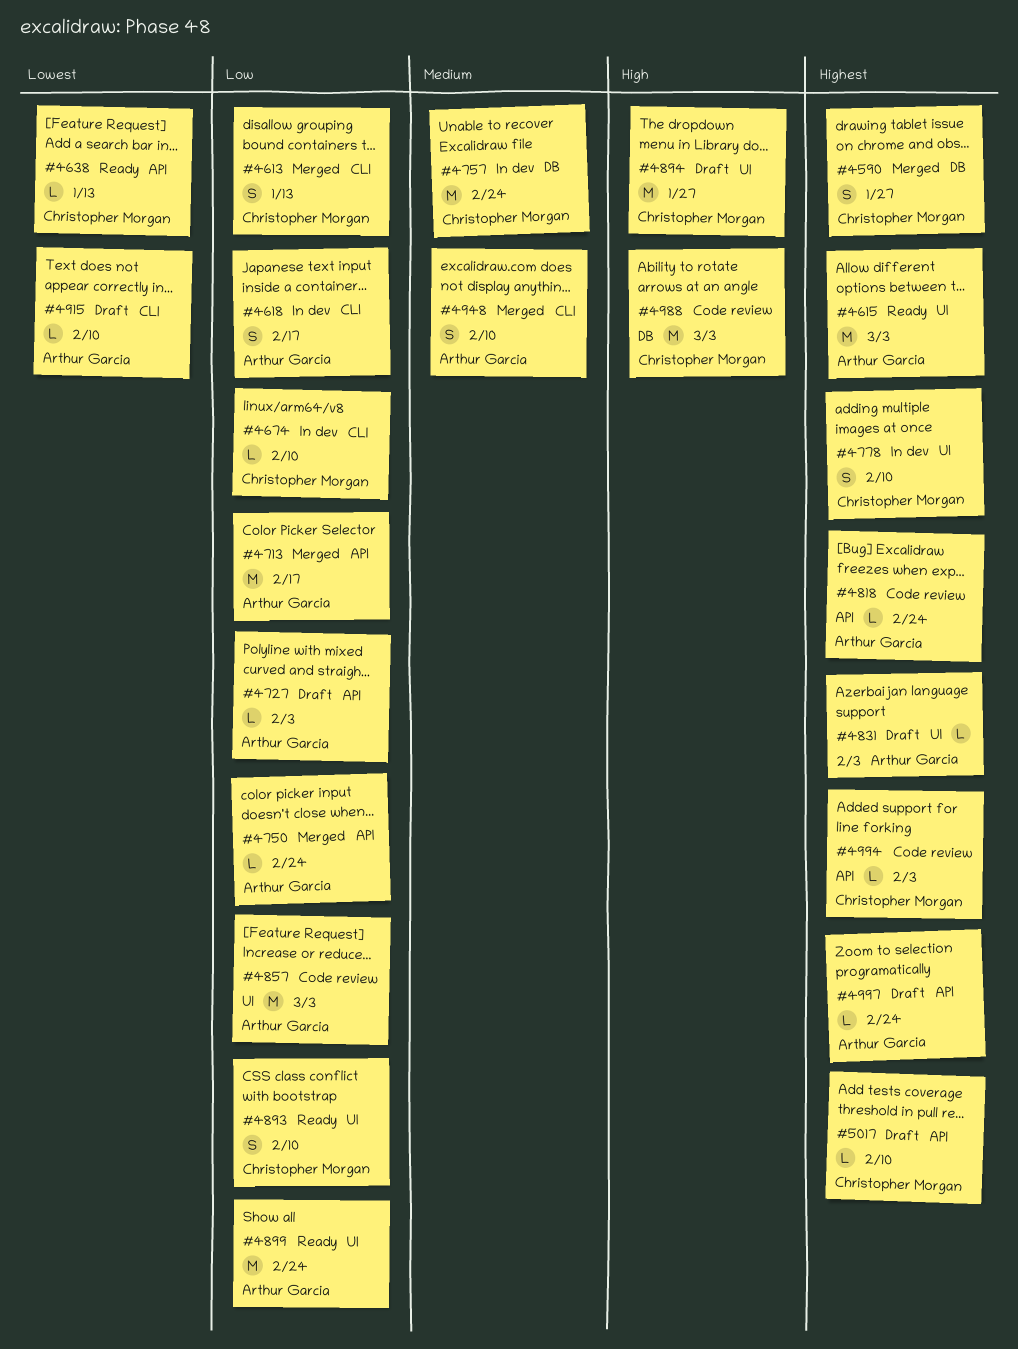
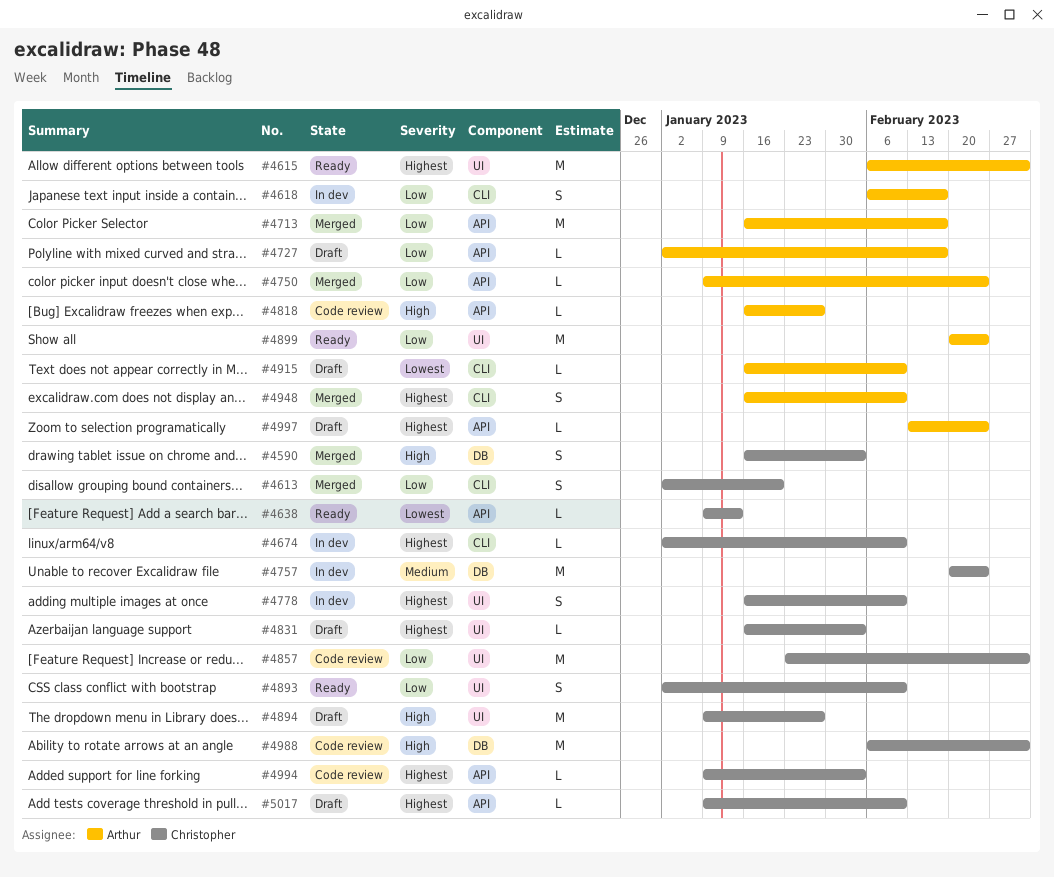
#4590, priority: Highest -> High
#4590, due: Jan 27 -> Feb 3
#4613, due: Jan 13 -> Jan 20
#4674, priority: Low -> Highest
#4727, due: Feb 3 -> Feb 17
#4818, priority: Highest -> High
#4818, due: Feb 24 -> Jan 27
#4831, owner: Arthur Garcia -> Christopher Morgan
#4857, owner: Arthur Garcia -> Christopher Morgan
#4948, priority: Medium -> Highest

